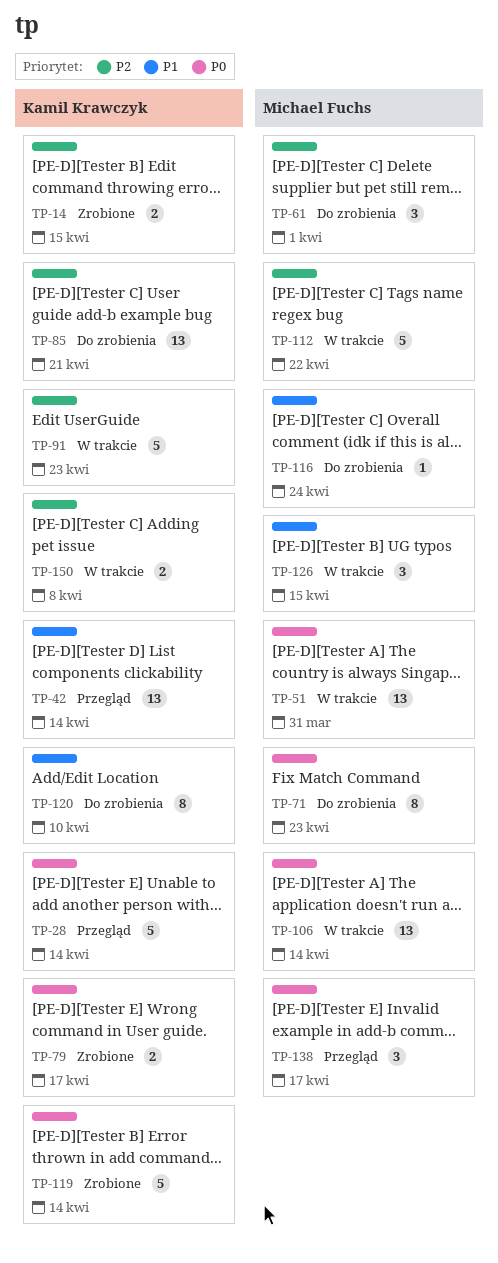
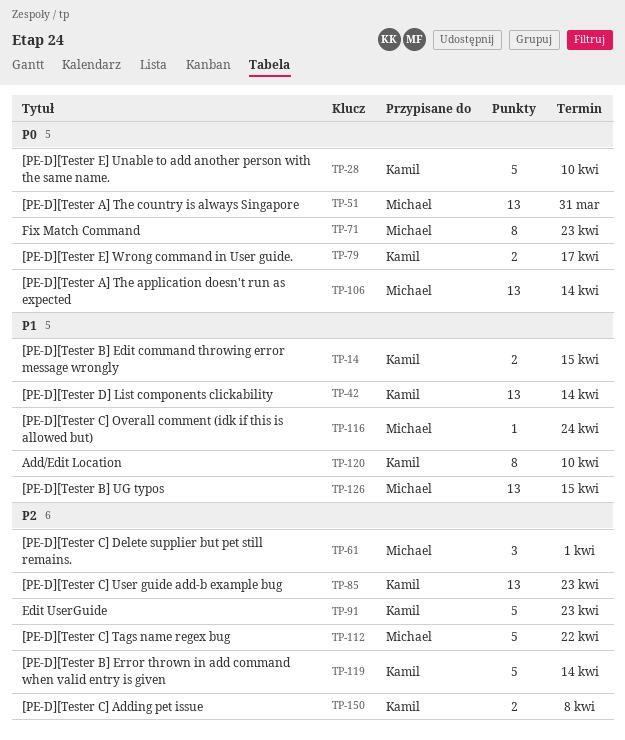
TP-14, priority: P2 -> P1
TP-28, due: Apr 14 -> Apr 10
TP-85, due: Apr 21 -> Apr 23
TP-119, priority: P0 -> P2
TP-126, estimate: 3 -> 13
TP-138: present -> none

